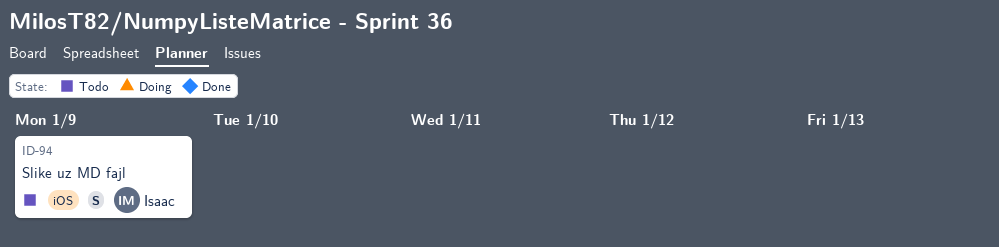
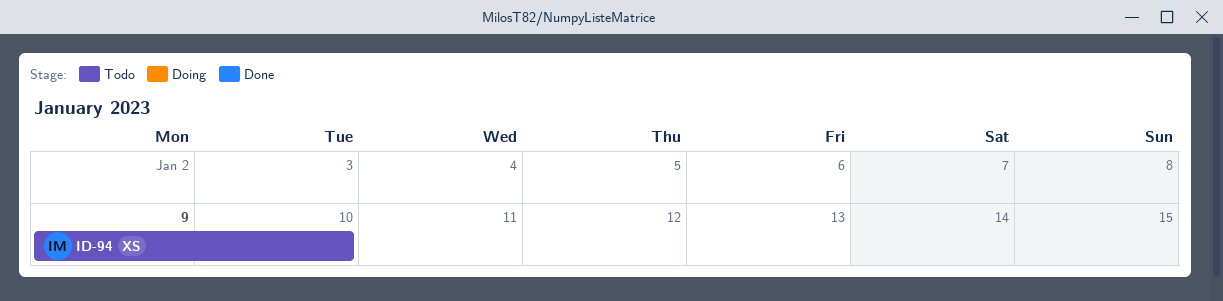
ID-94, estimate: S -> XS
ID-94, due: Jan 9 -> Jan 10

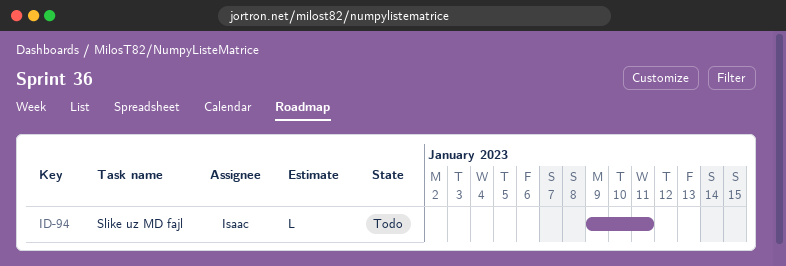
ID-94, estimate: XS -> L
ID-94, due: Jan 10 -> Jan 11

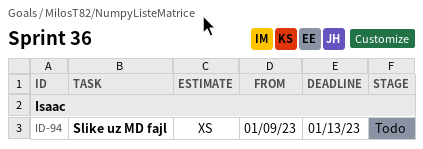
ID-94, estimate: L -> XS
ID-94, due: Jan 11 -> Jan 13

